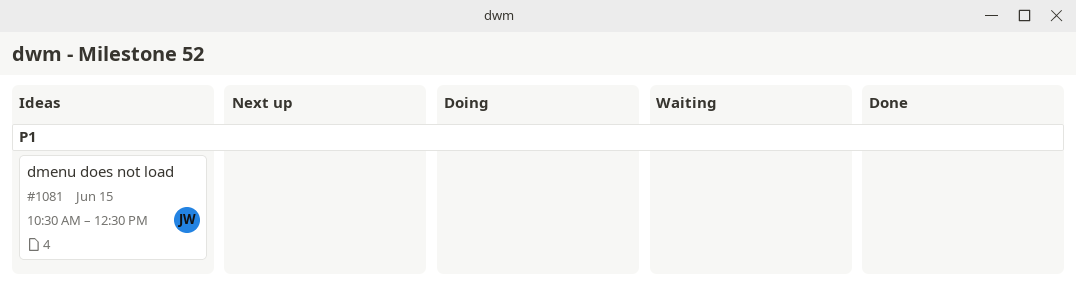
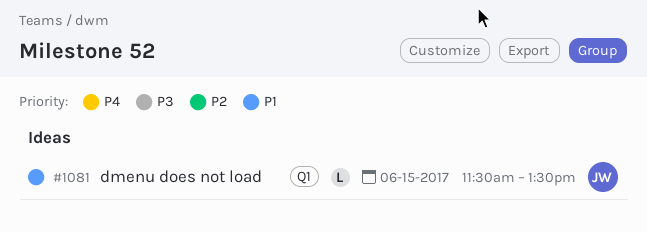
#1081, begins: 10:30 -> 11:30
#1081, ends: 12:30 -> 13:30

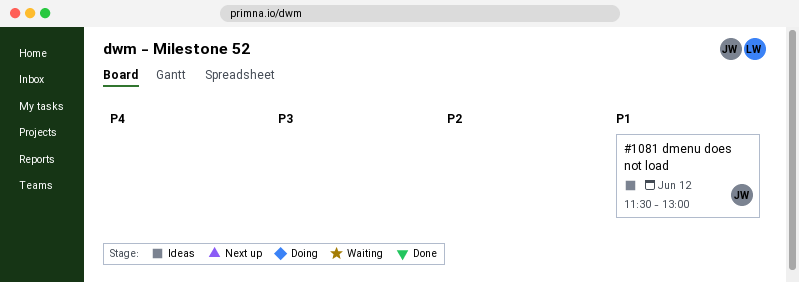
#1081, day: Jun 15 -> Jun 12
#1081, ends: 13:30 -> 13:00

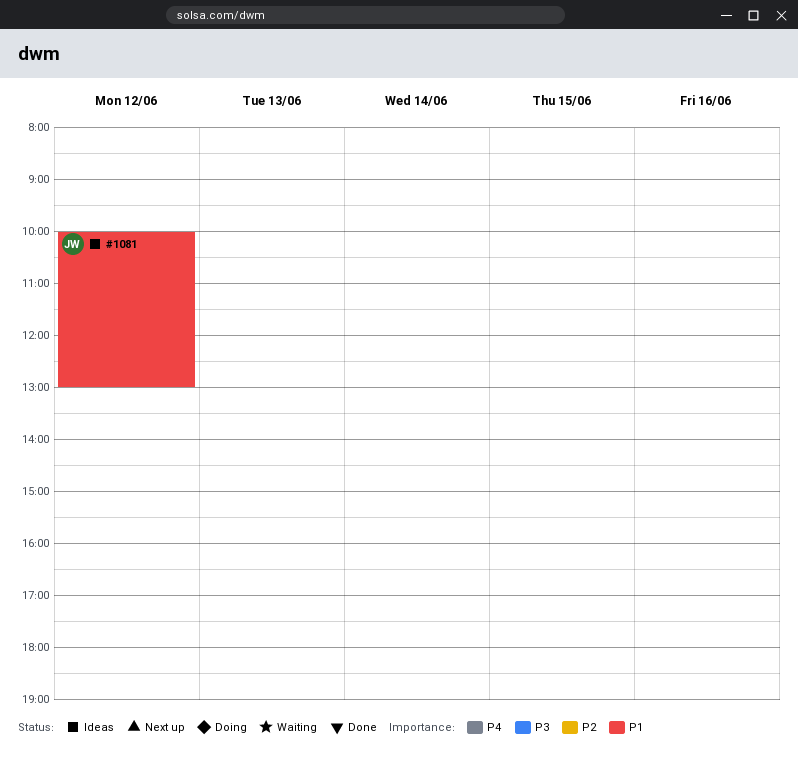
#1081, begins: 11:30 -> 10:00

